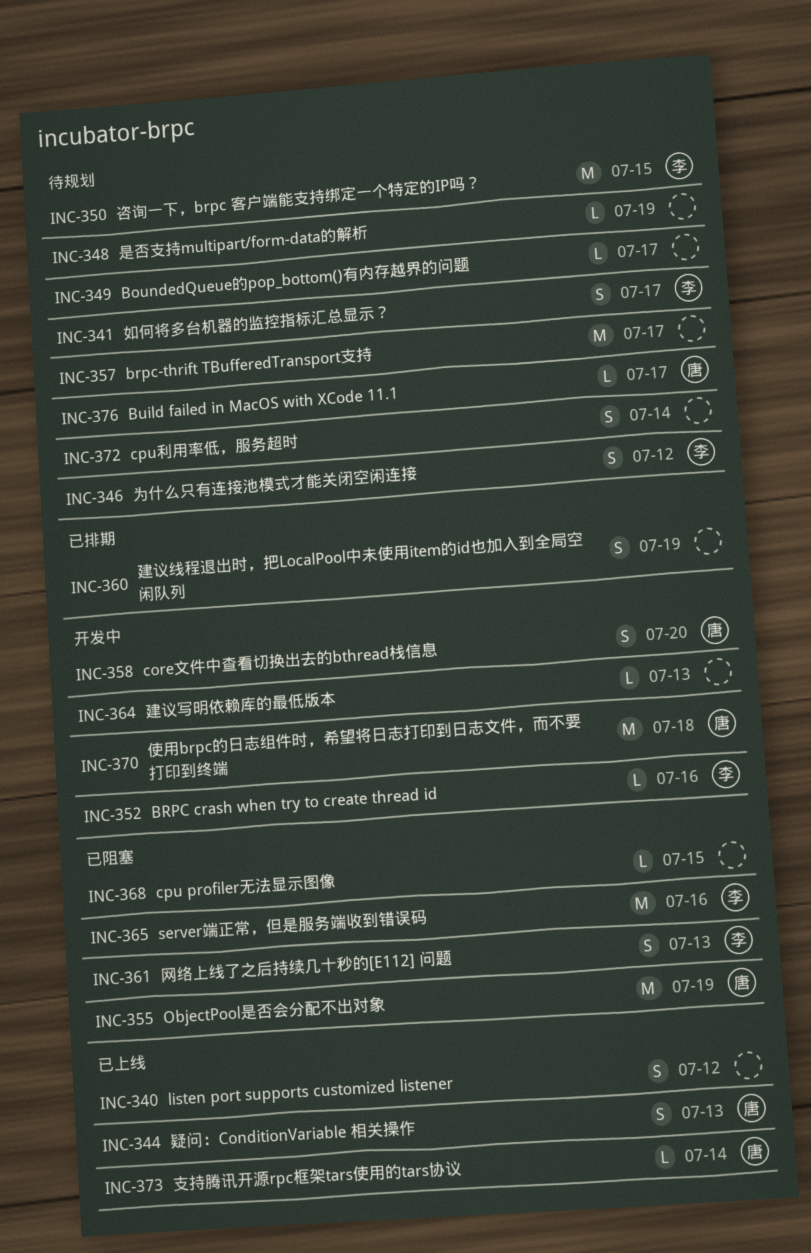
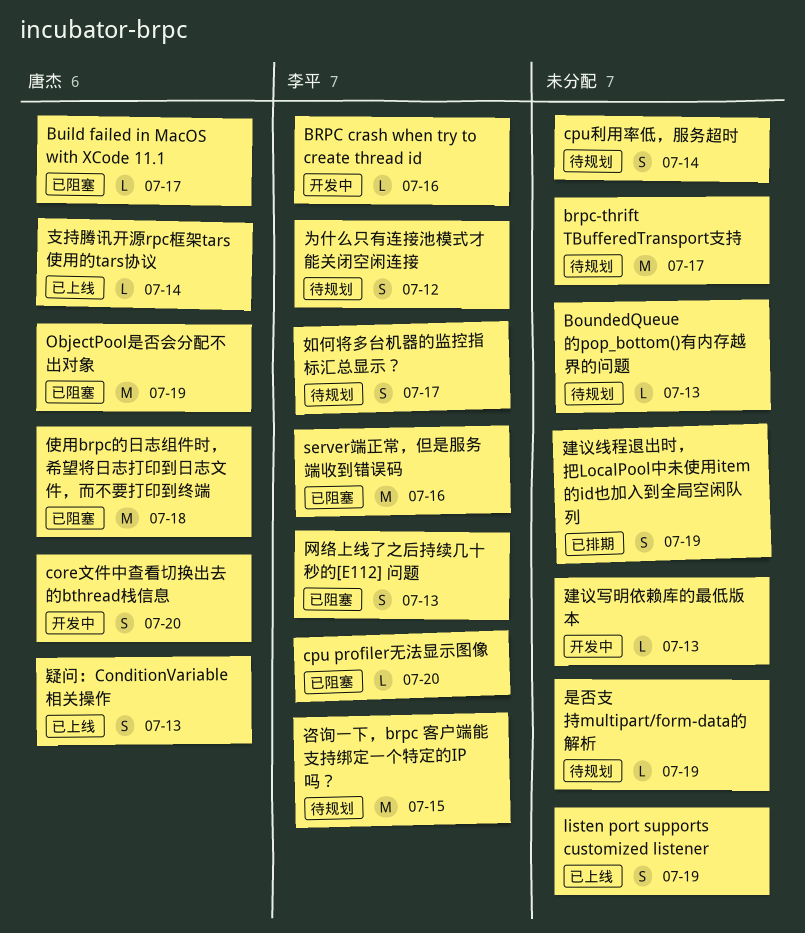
BoundedQueue的pop_bottom()有内存越界的问题, due: Jul 17 -> Jul 13
Build failed in MacOS with XCode 11.1, status: 待规划 -> 已阻塞
cpu profiler无法显示图像, owner: none -> 李平
cpu profiler无法显示图像, due: Jul 15 -> Jul 20
listen port supports customized listener, due: Jul 12 -> Jul 19
使用brpc的日志组件时，希望将日志打印到日志文件，而不要打印到终端, status: 开发中 -> 已阻塞

